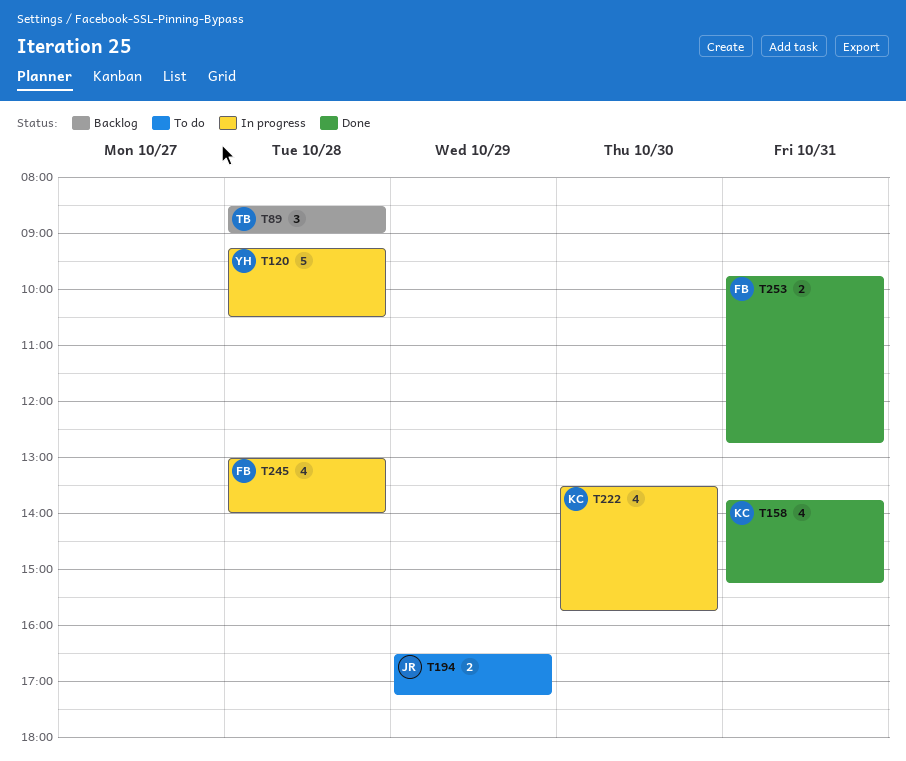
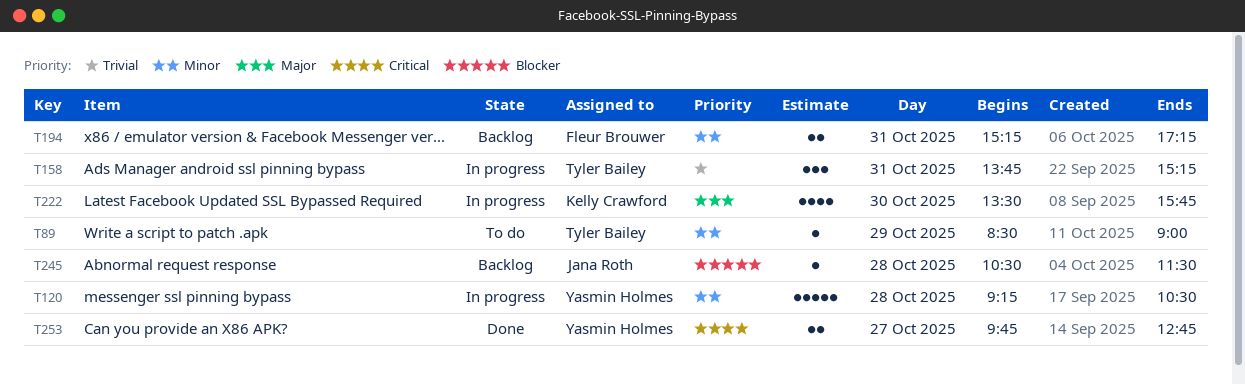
T89, status: Backlog -> To do
T89, estimate: 3 -> 1
T89, day: Oct 28 -> Oct 29
T158, status: Done -> In progress
T158, owner: Kelly Crawford -> Tyler Bailey
T158, estimate: 4 -> 3
T194, status: To do -> Backlog
T194, owner: Jana Roth -> Fleur Brouwer
T194, day: Oct 29 -> Oct 31
T194, begins: 16:30 -> 15:15
T245, status: In progress -> Backlog
T245, owner: Fleur Brouwer -> Jana Roth
T245, estimate: 4 -> 1
T245, begins: 13:00 -> 10:30
T245, ends: 14:00 -> 11:30
T253, owner: Fleur Brouwer -> Yasmin Holmes
T253, day: Oct 31 -> Oct 27

